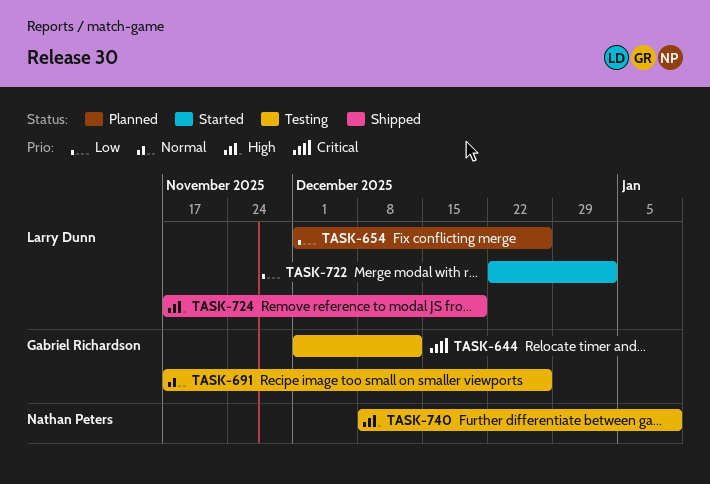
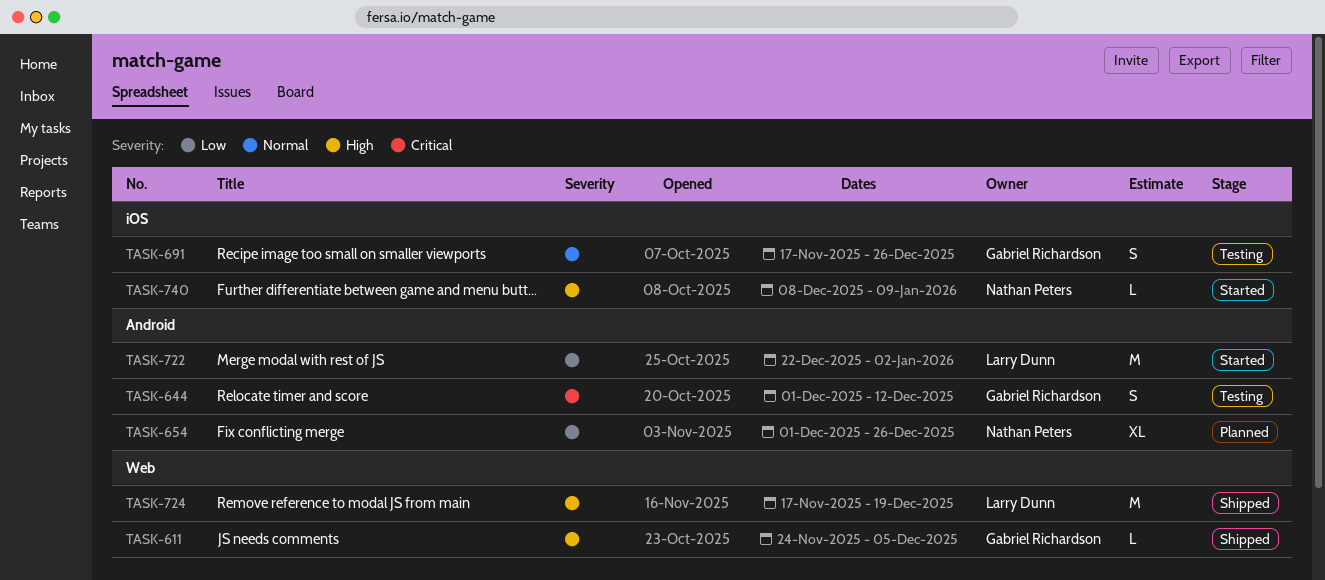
TASK-611: none -> present
TASK-654, owner: Larry Dunn -> Nathan Peters
TASK-740, status: Testing -> Started

